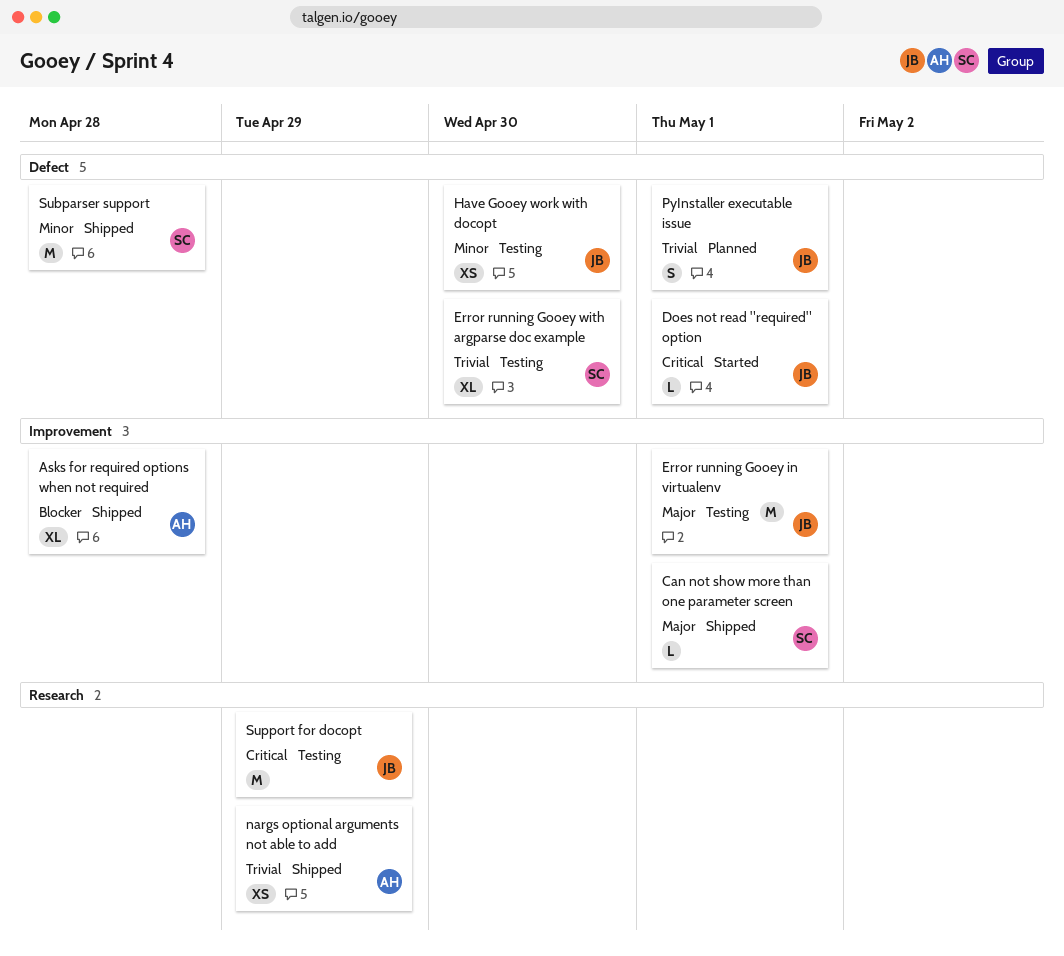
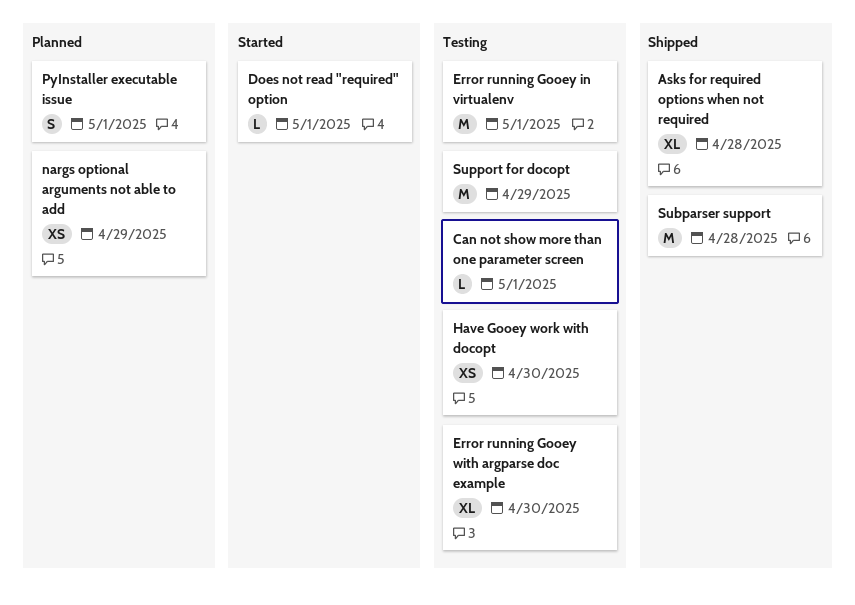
Can not show more than one parameter screen, status: Shipped -> Testing
nargs optional arguments not able to add, status: Shipped -> Planned

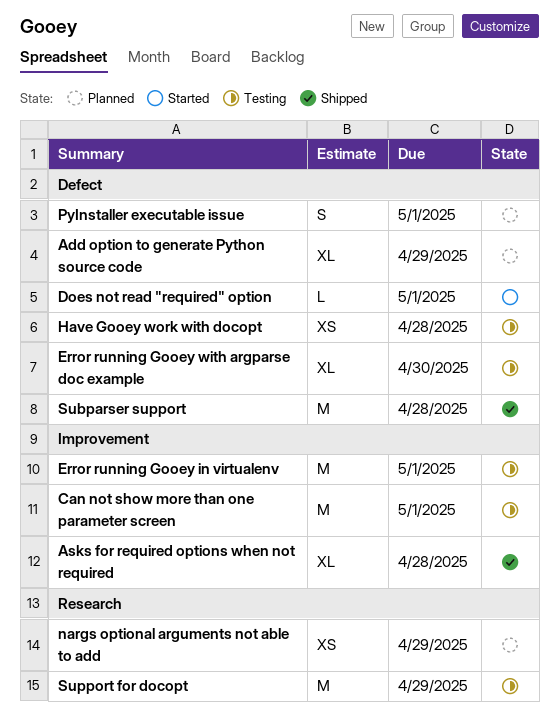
Add option to generate Python source code: none -> present
Can not show more than one parameter screen, estimate: L -> M
Have Gooey work with docopt, due: Apr 30 -> Apr 28

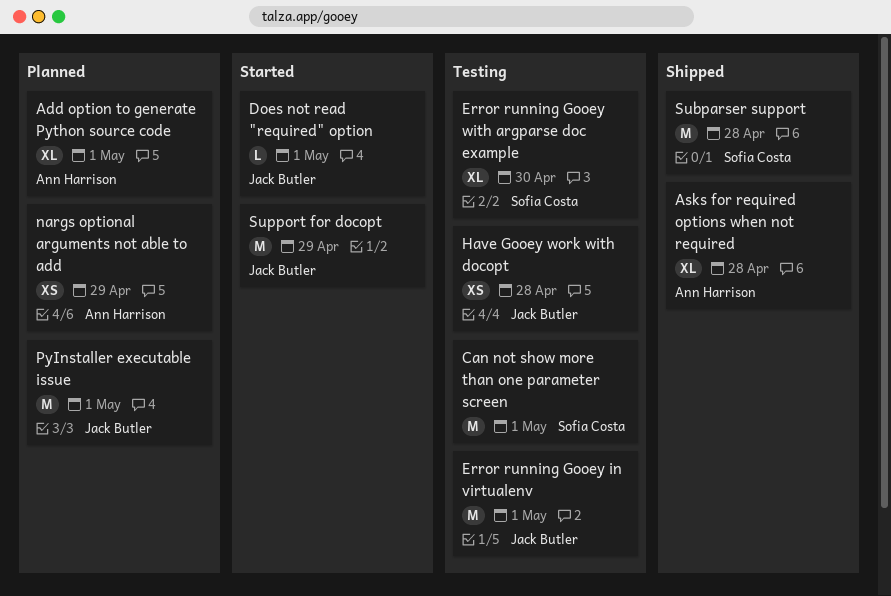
Add option to generate Python source code, due: Apr 29 -> May 1
PyInstaller executable issue, estimate: S -> M
Support for docopt, status: Testing -> Started

